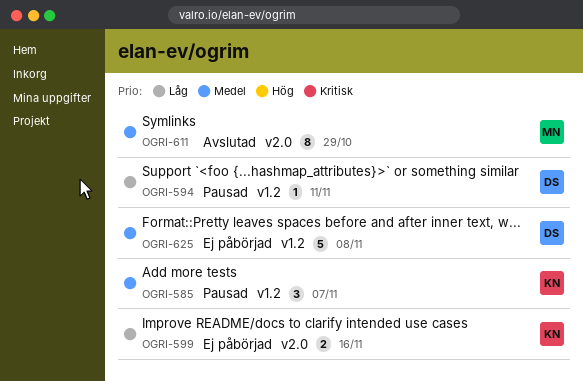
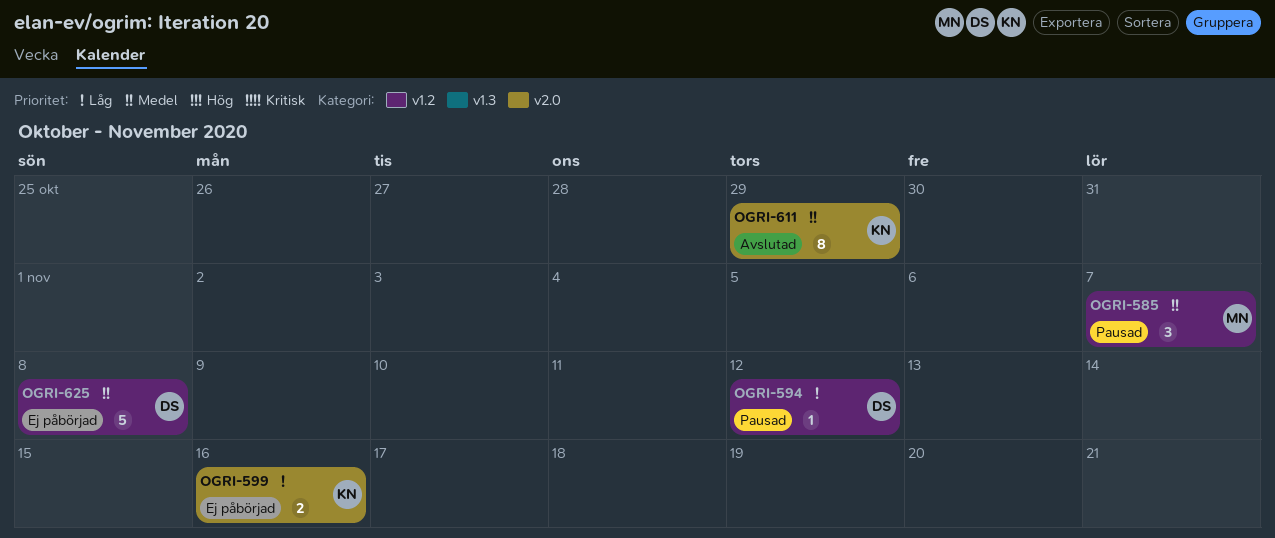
OGRI-585, owner: KN -> MN
OGRI-594, due: Nov 11 -> Nov 12
OGRI-611, owner: MN -> KN

